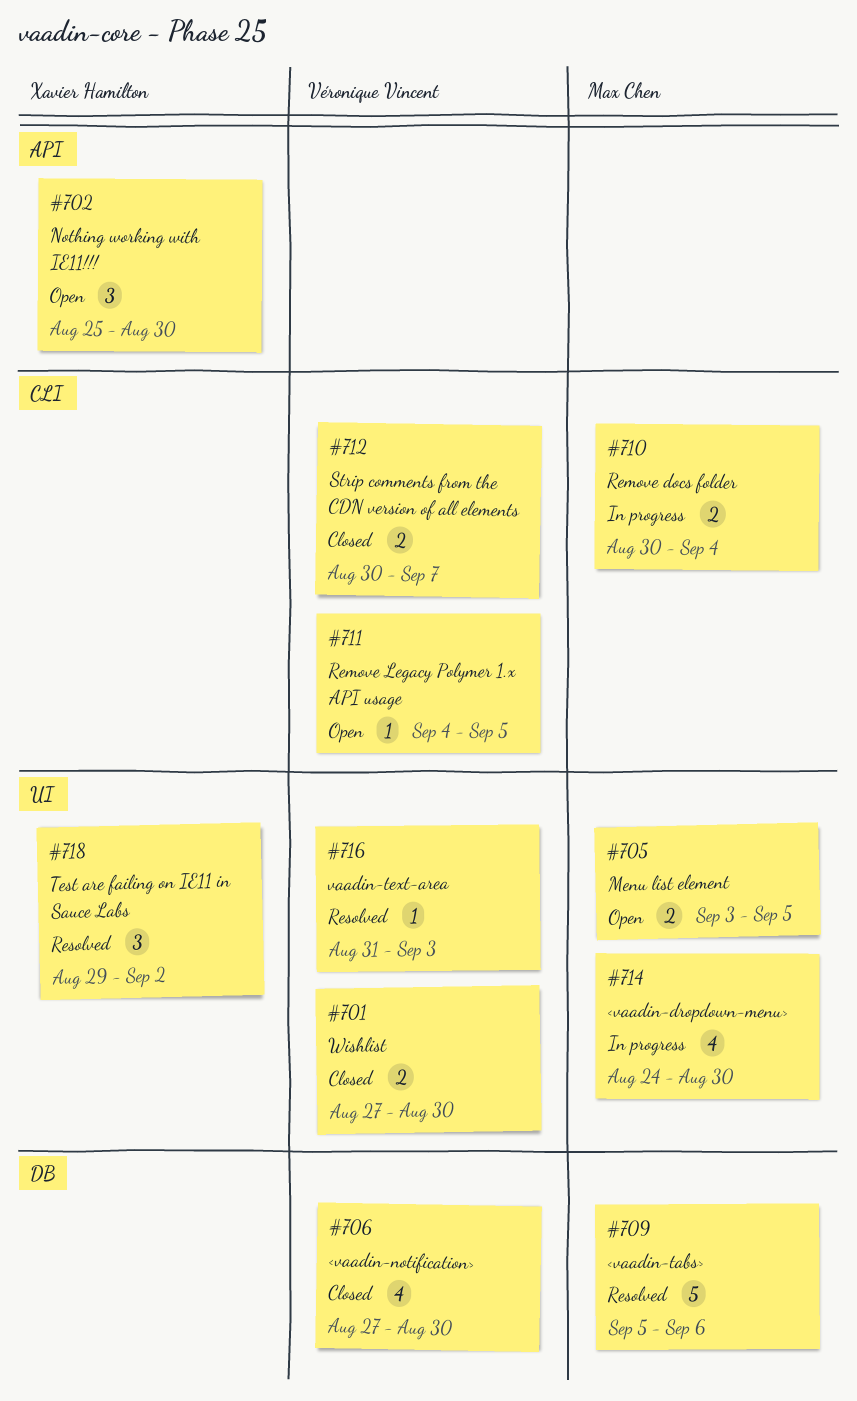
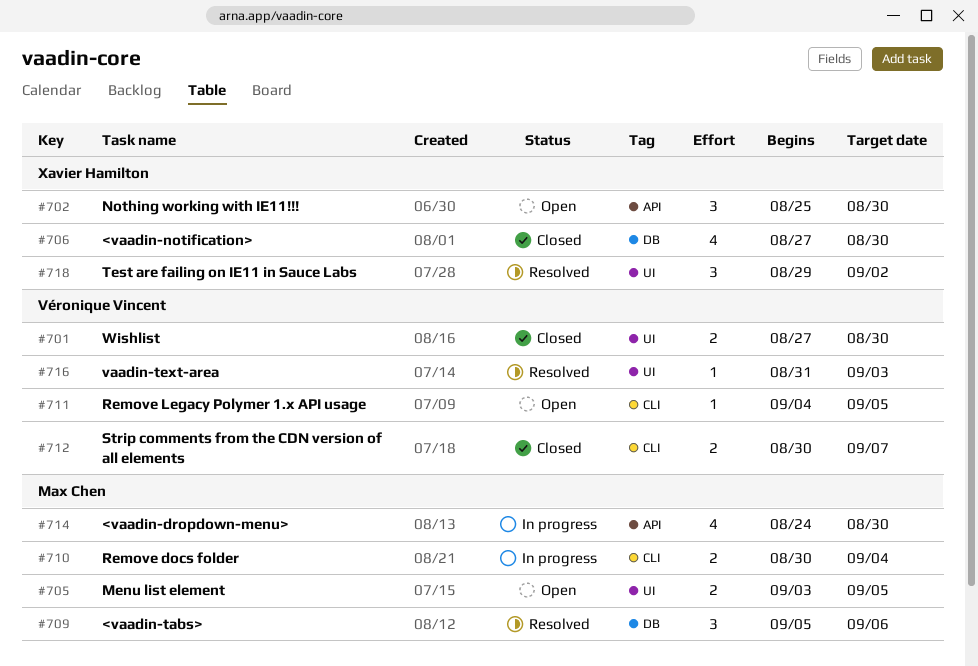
#706, owner: Véronique Vincent -> Xavier Hamilton
#709, estimate: 5 -> 3
#714, label: UI -> API

